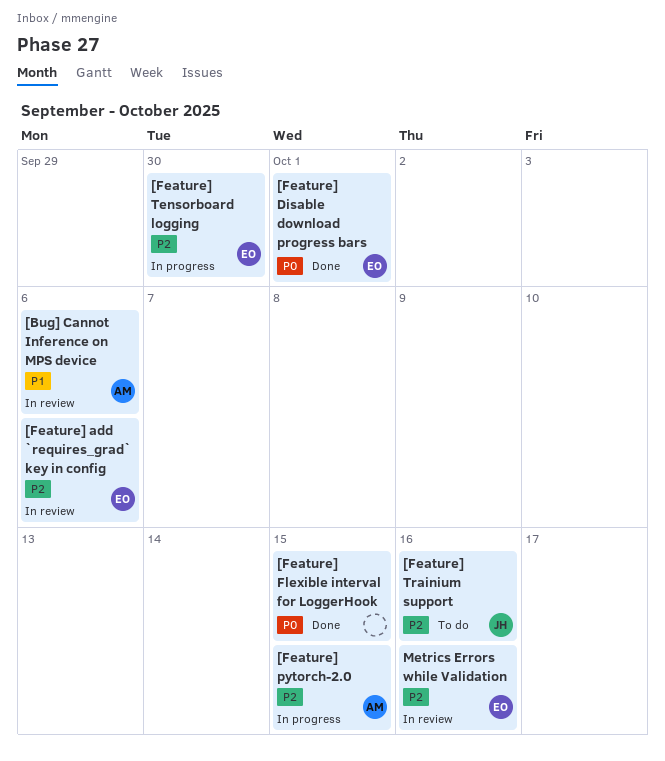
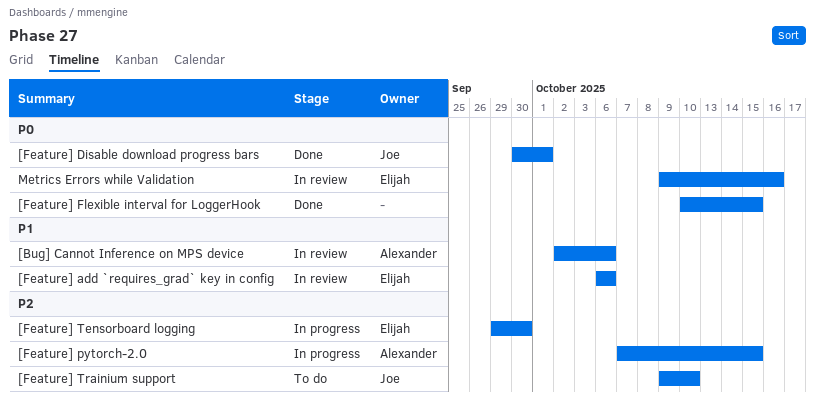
[Feature] add `requires_grad` key in config, priority: P2 -> P1
[Feature] Disable download progress bars, owner: Elijah -> Joe
[Feature] Trainium support, due: Oct 16 -> Oct 10
Metrics Errors while Validation, priority: P2 -> P0

